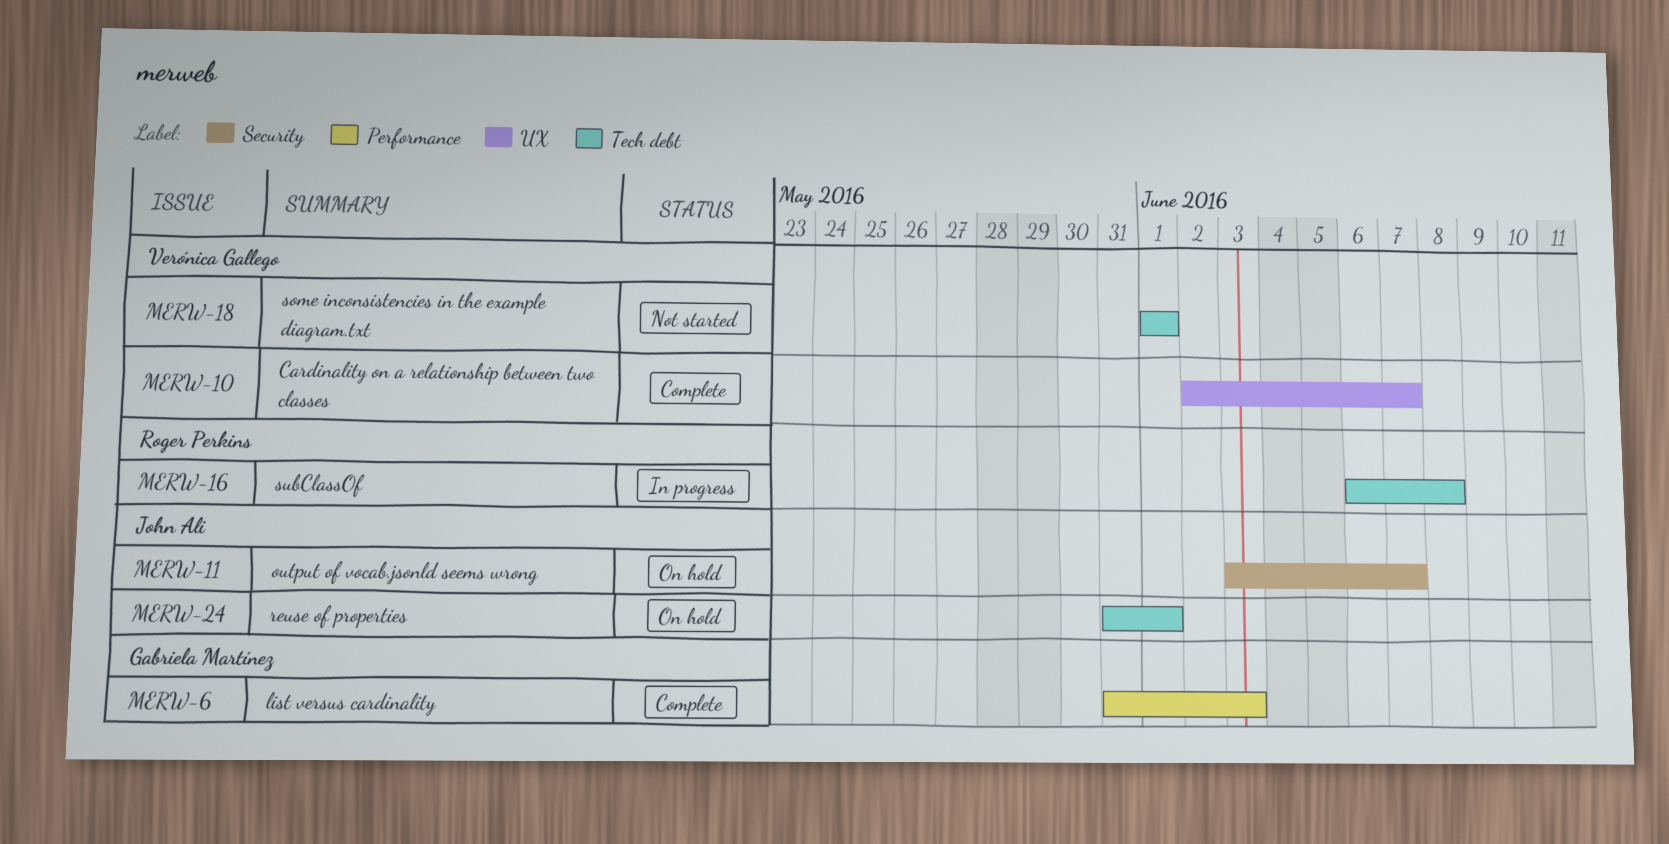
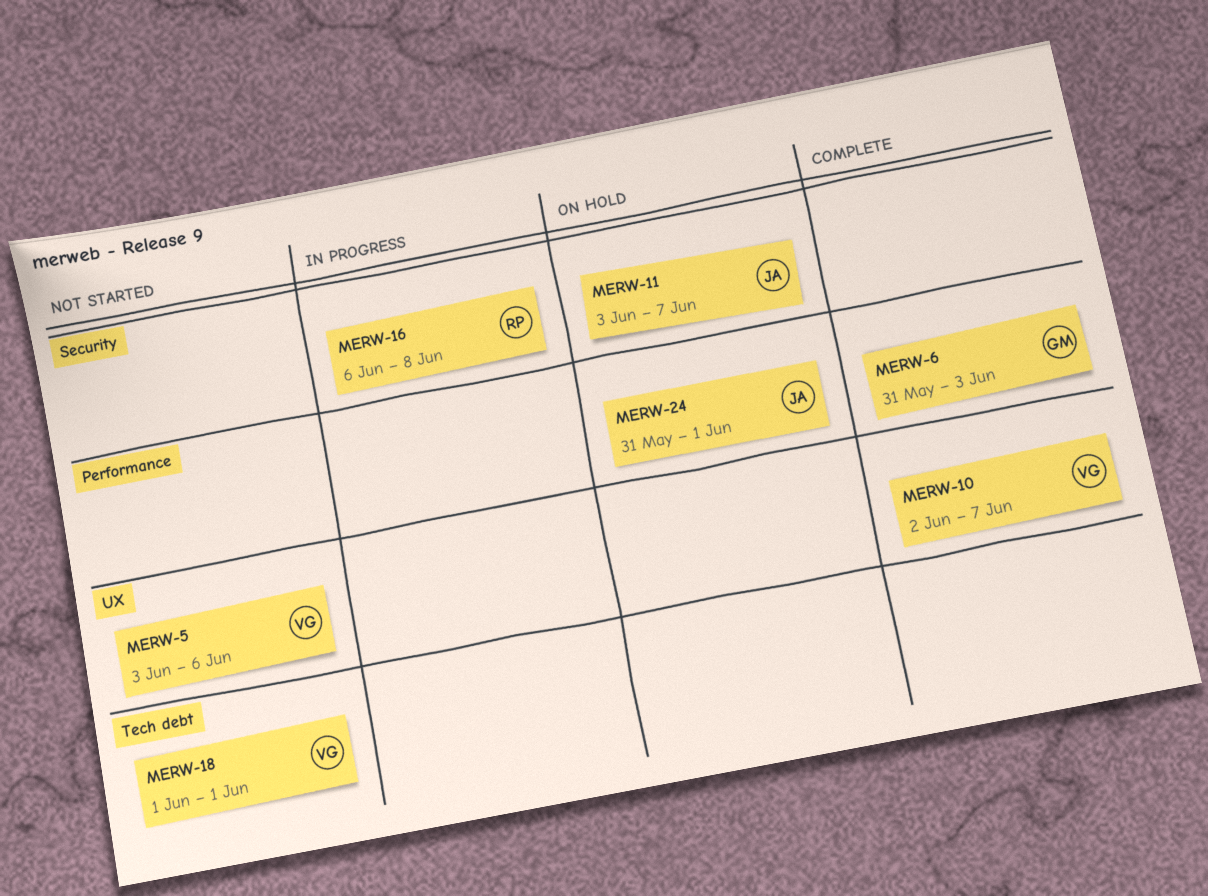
MERW-5: none -> present
MERW-16, label: Tech debt -> Security
MERW-24, label: Tech debt -> Performance

